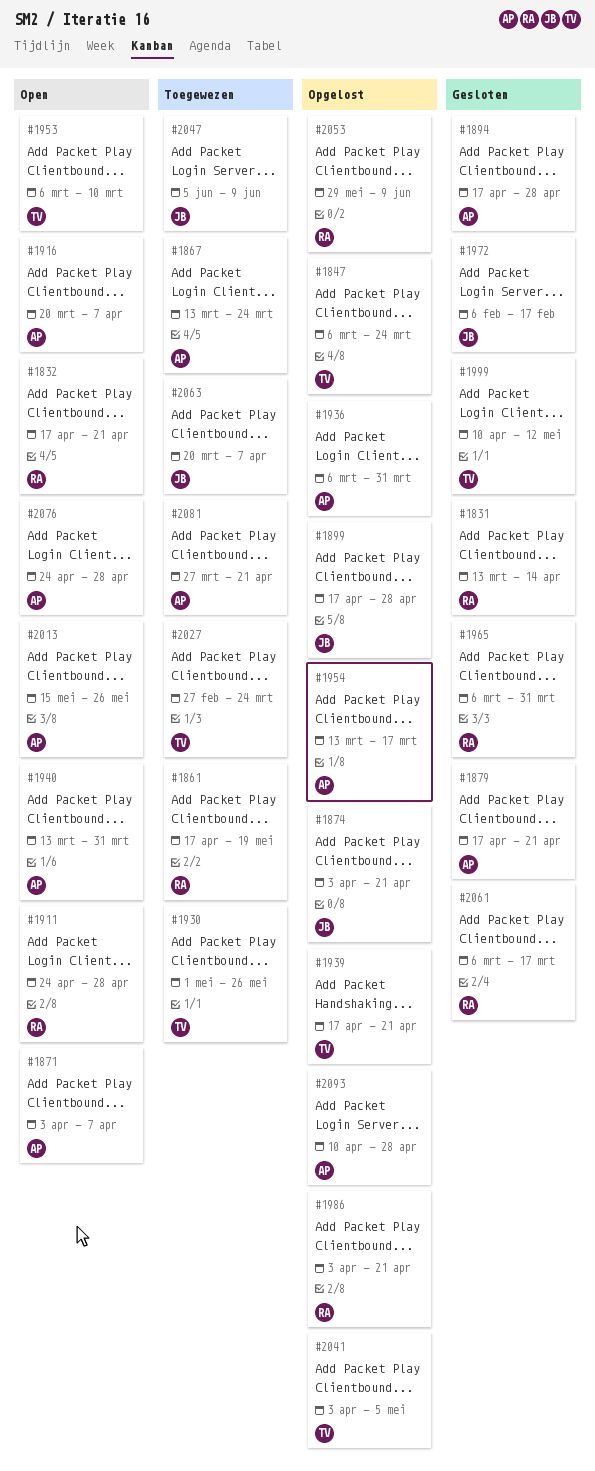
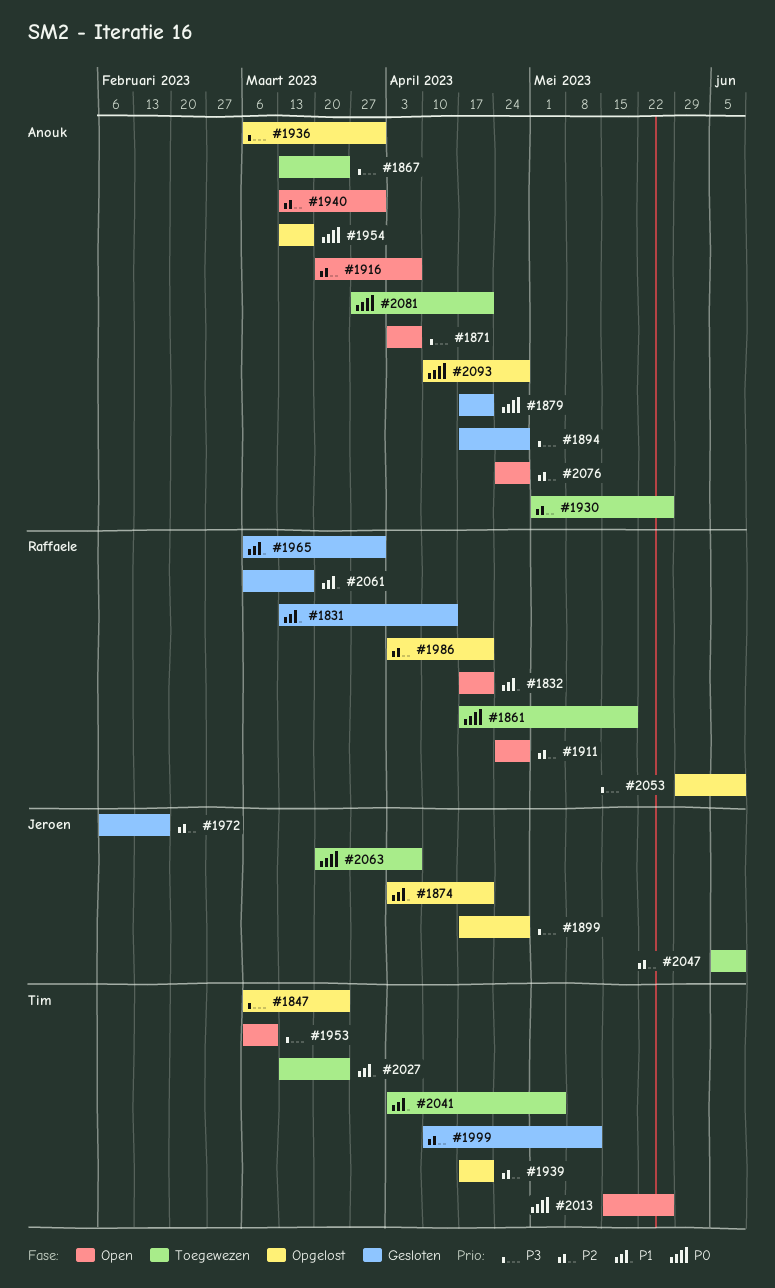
#1930, owner: Tim -> Anouk
#2013, owner: Anouk -> Tim
#2027, start: Feb 27 -> Mar 13
#2041, status: Opgelost -> Toegewezen

